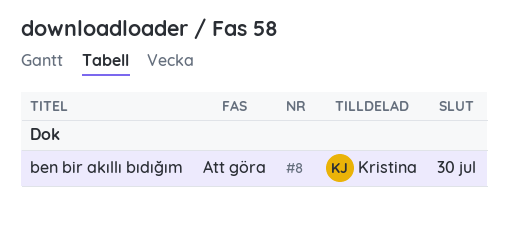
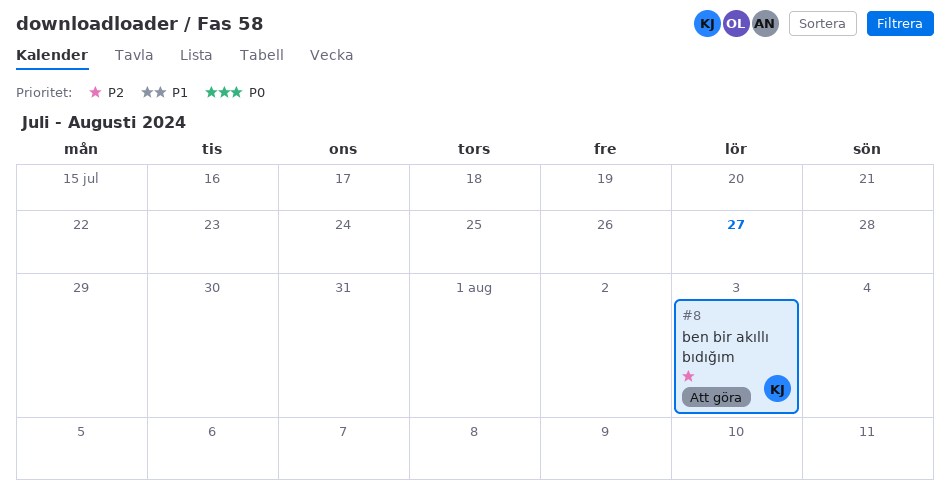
#8, due: Jul 30 -> Aug 3

